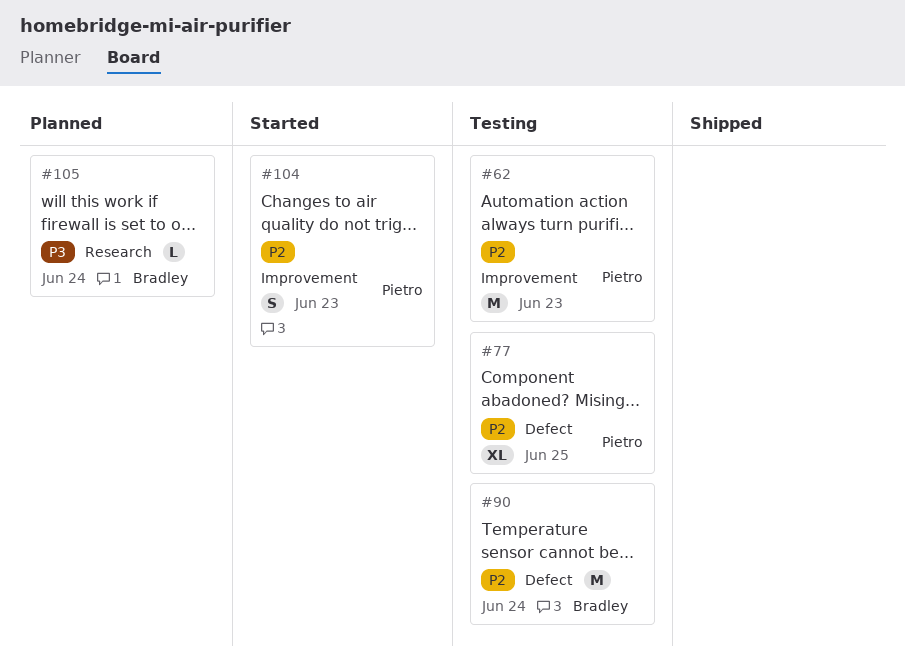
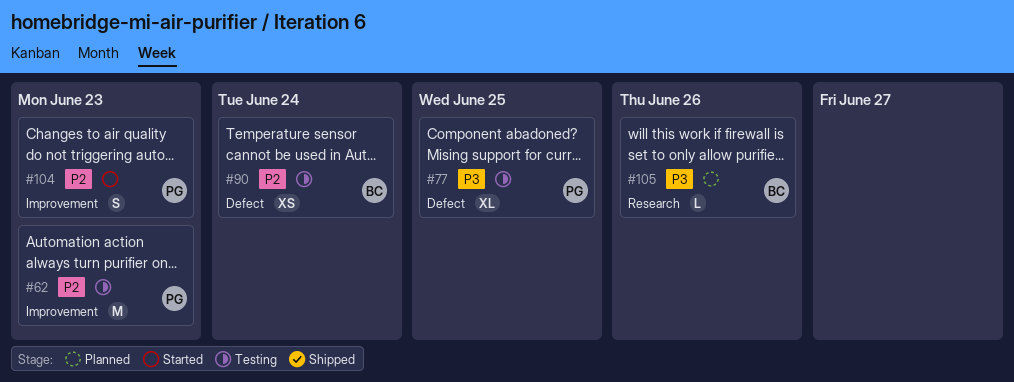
#77, priority: P2 -> P3
#90, estimate: M -> XS
#105, due: Jun 24 -> Jun 26

